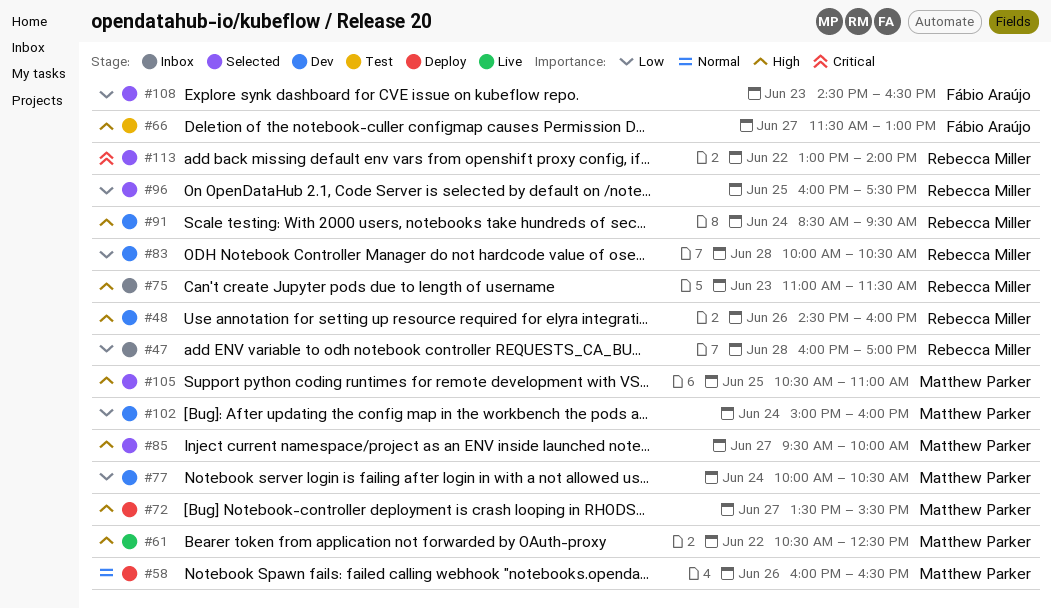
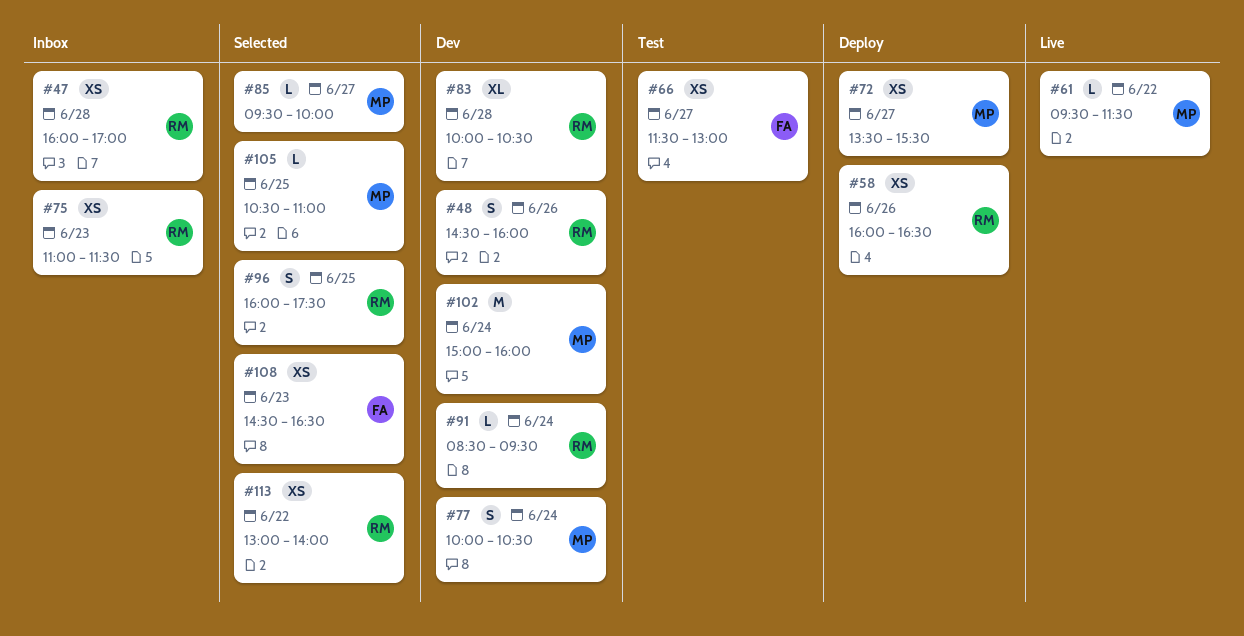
#58, owner: Matthew Parker -> Rebecca Miller
#61, begins: 10:30 -> 09:30
#61, ends: 12:30 -> 11:30

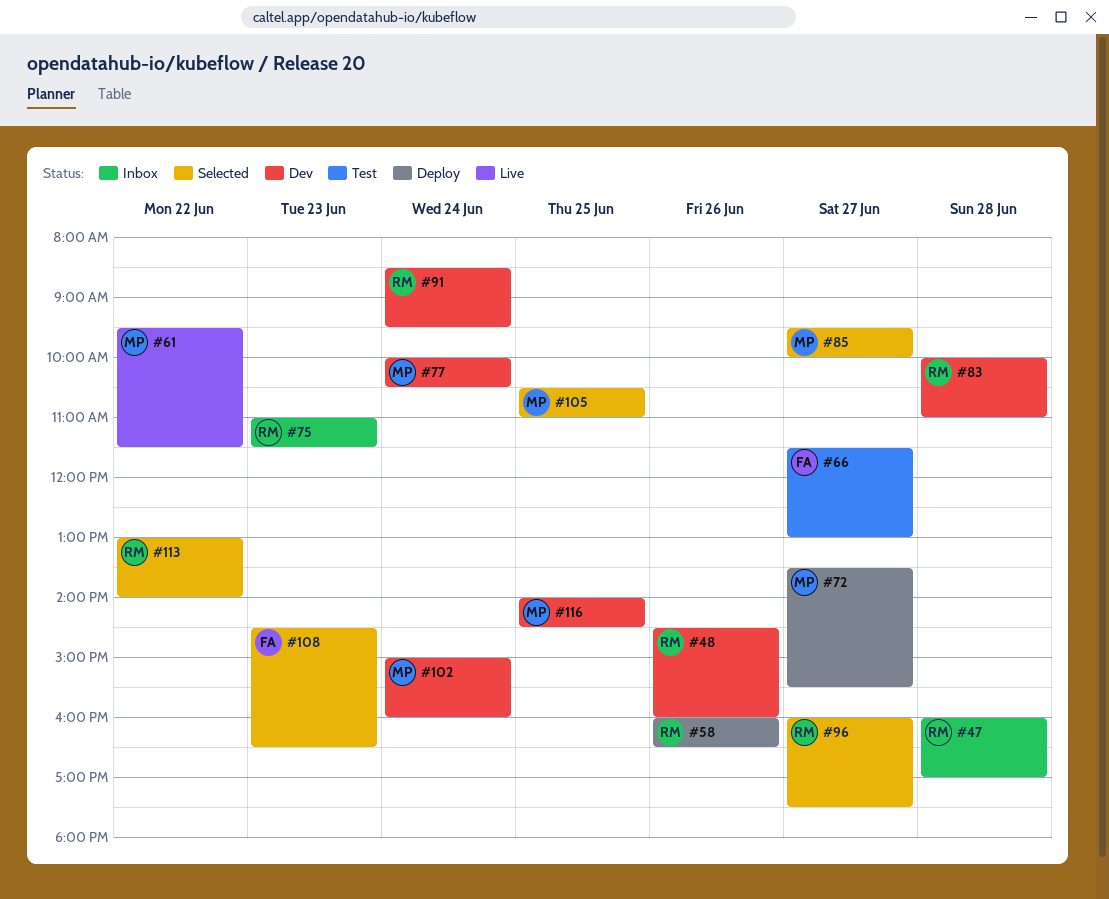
#83, ends: 10:30 -> 11:00
#96, day: Jun 25 -> Jun 27
#116: none -> present

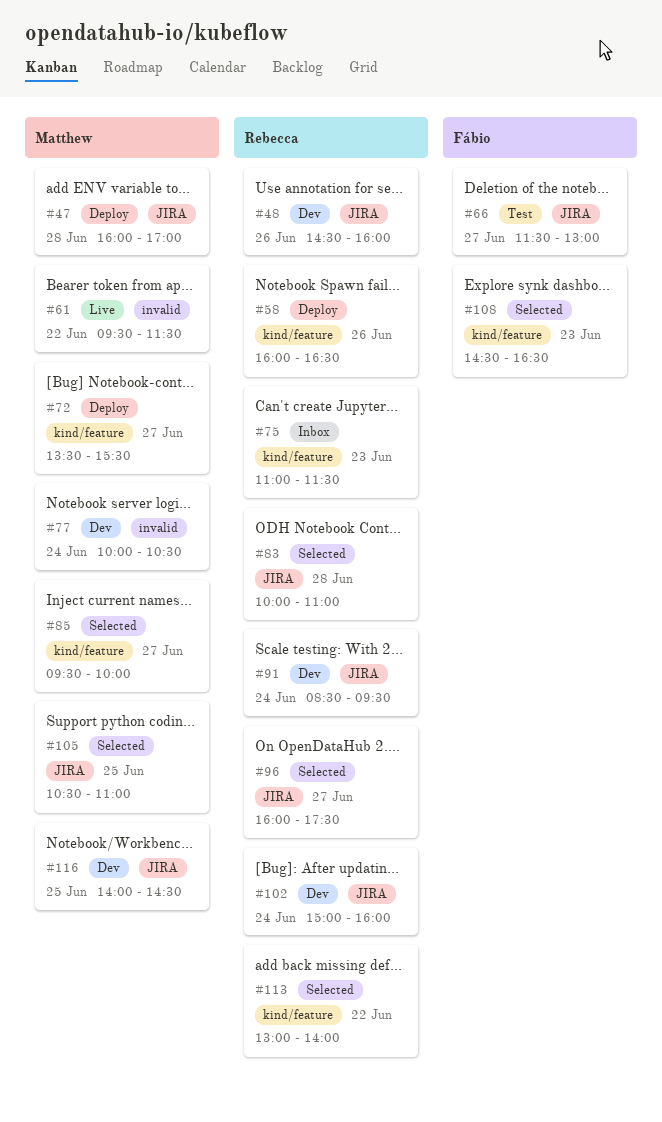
#47, status: Inbox -> Deploy
#47, owner: Rebecca -> Matthew
#83, status: Dev -> Selected
#102, owner: Matthew -> Rebecca

